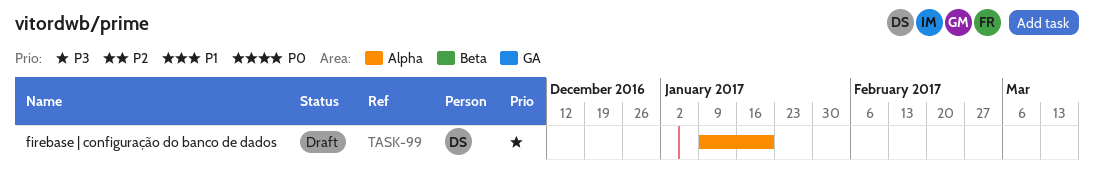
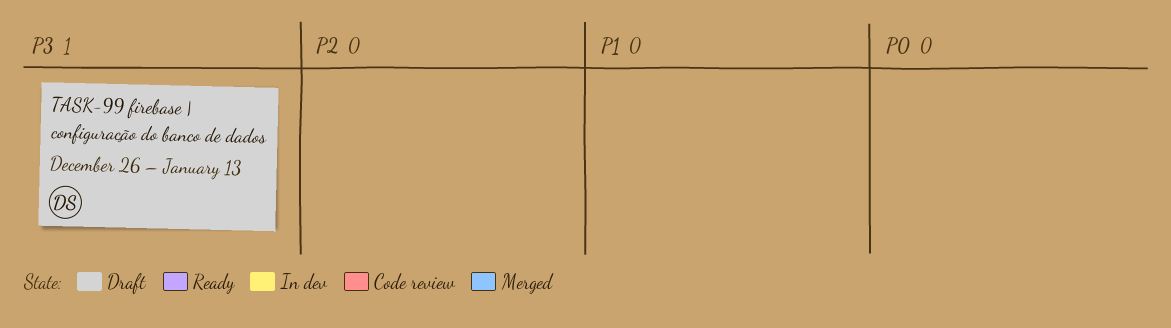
TASK-99, start: Jan 9 -> Dec 26
TASK-99, due: Jan 20 -> Jan 13

